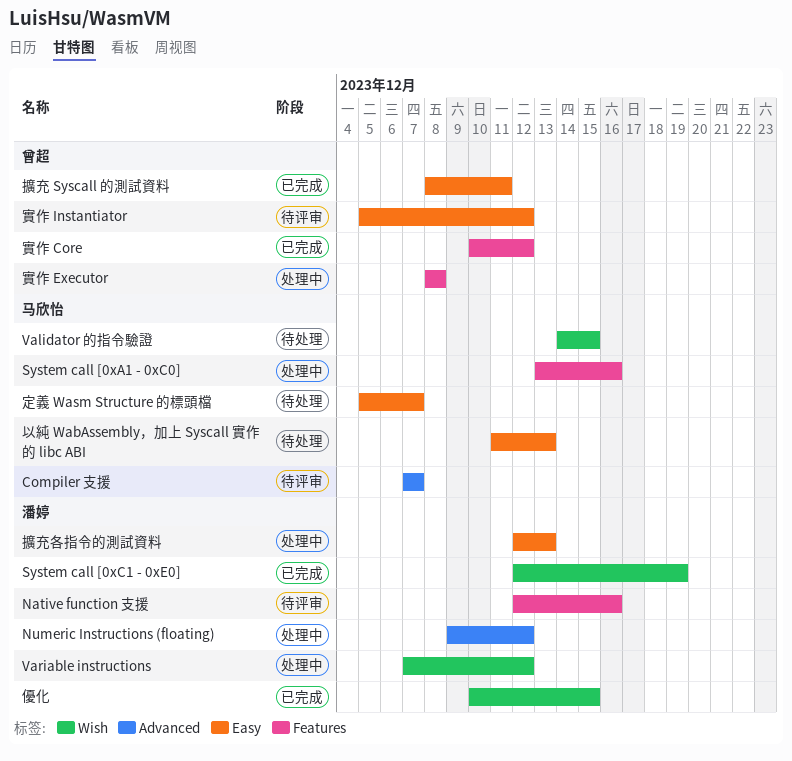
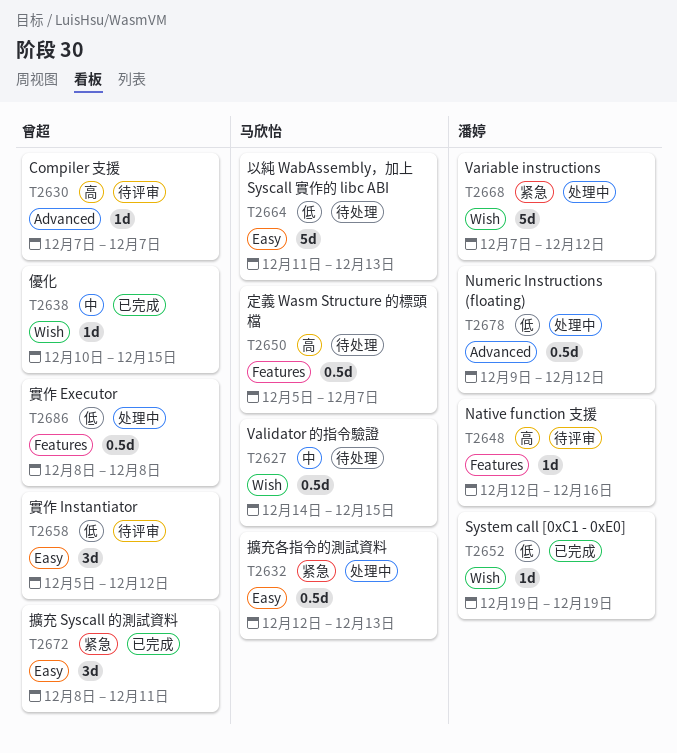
Compiler 支援, owner: 马欣怡 -> 曾超
System call [0xA1 - 0xC0]: present -> none
System call [0xC1 - 0xE0], start: Dec 12 -> Dec 19
優化, owner: 潘婷 -> 曾超
定義 Wasm Structure 的標頭檔, label: Easy -> Features
實作 Core: present -> none
擴充各指令的測試資料, owner: 潘婷 -> 马欣怡

